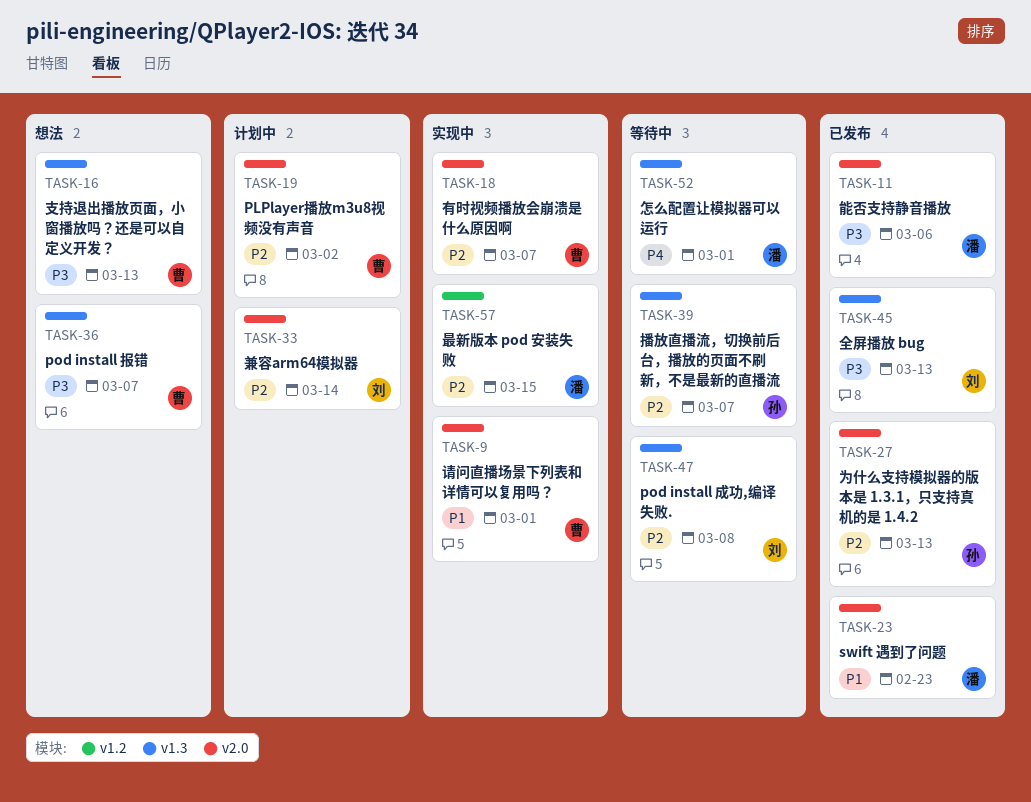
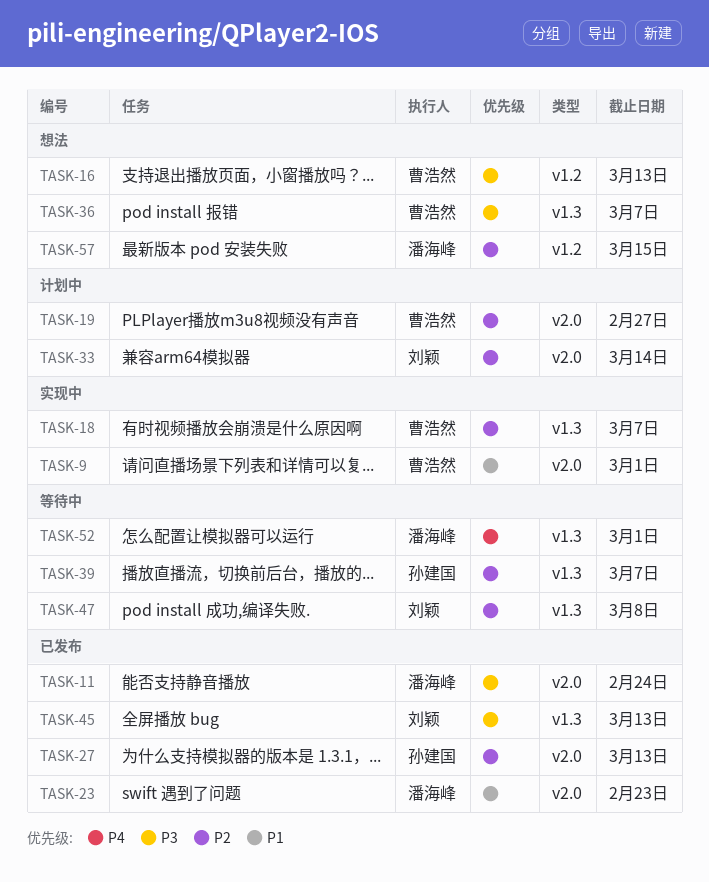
TASK-11, due: Mar 6 -> Feb 24
TASK-16, label: v1.3 -> v1.2
TASK-18, label: v2.0 -> v1.3
TASK-19, due: Mar 2 -> Feb 27
TASK-57, status: 实现中 -> 想法

